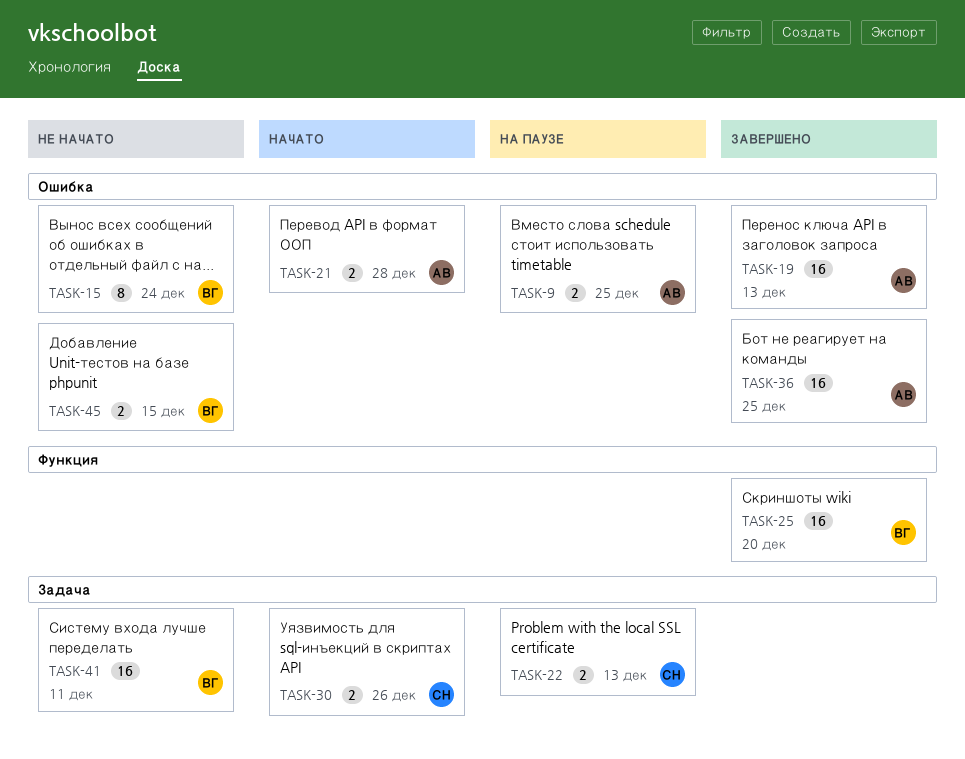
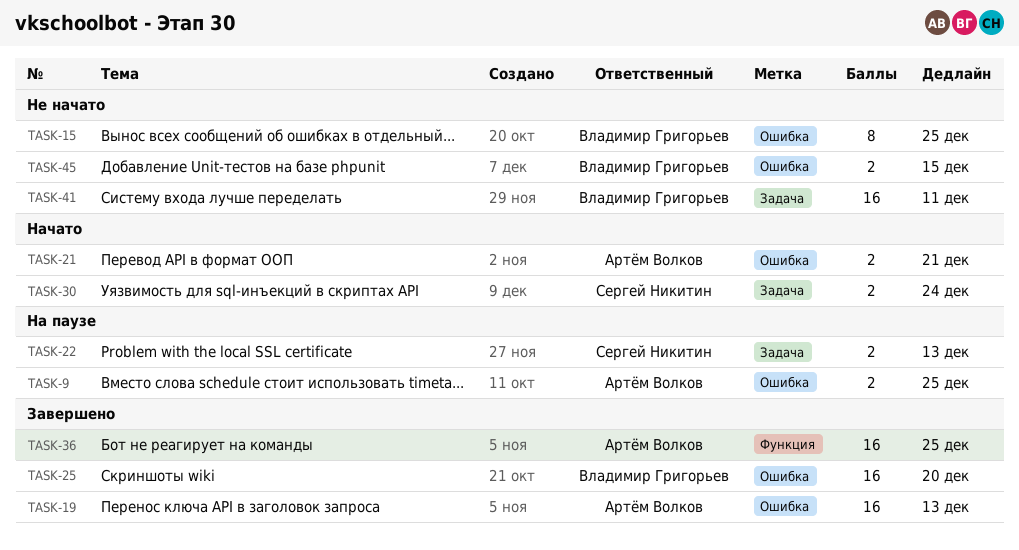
TASK-15, due: Dec 24 -> Dec 25
TASK-21, due: Dec 28 -> Dec 21
TASK-25, label: Функция -> Ошибка
TASK-30, due: Dec 26 -> Dec 24
TASK-36, label: Ошибка -> Функция

